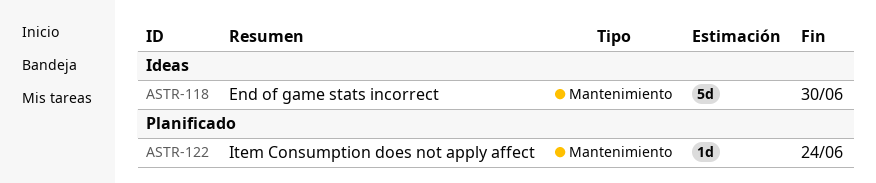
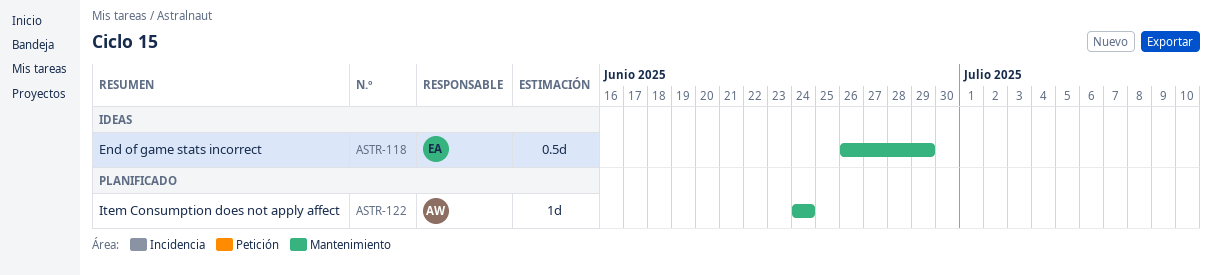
ASTR-118, estimate: 5d -> 0.5d
ASTR-118, due: Jun 30 -> Jun 29

